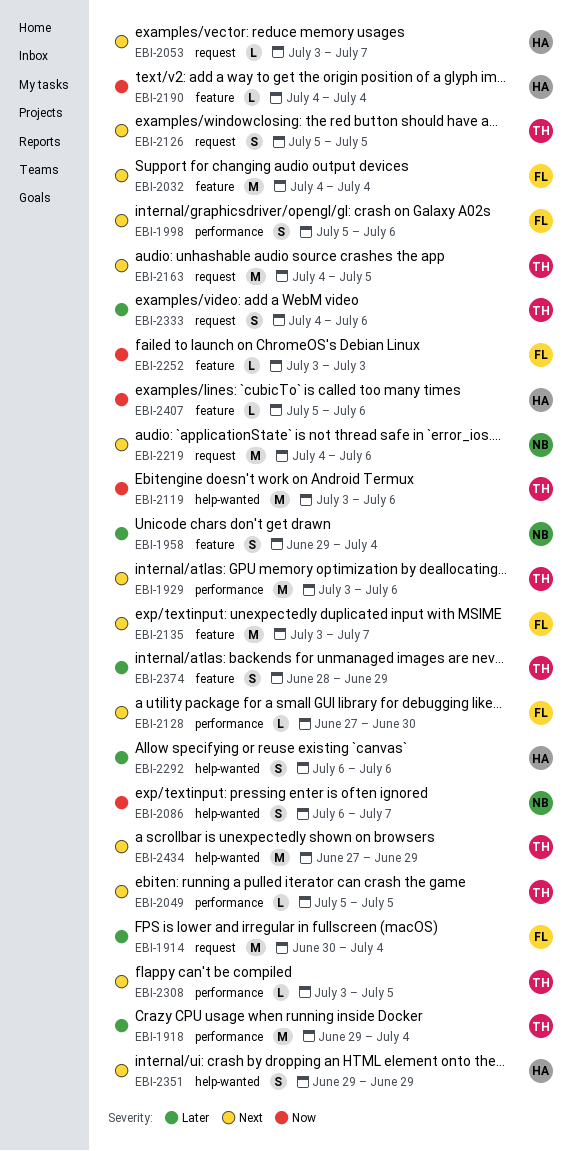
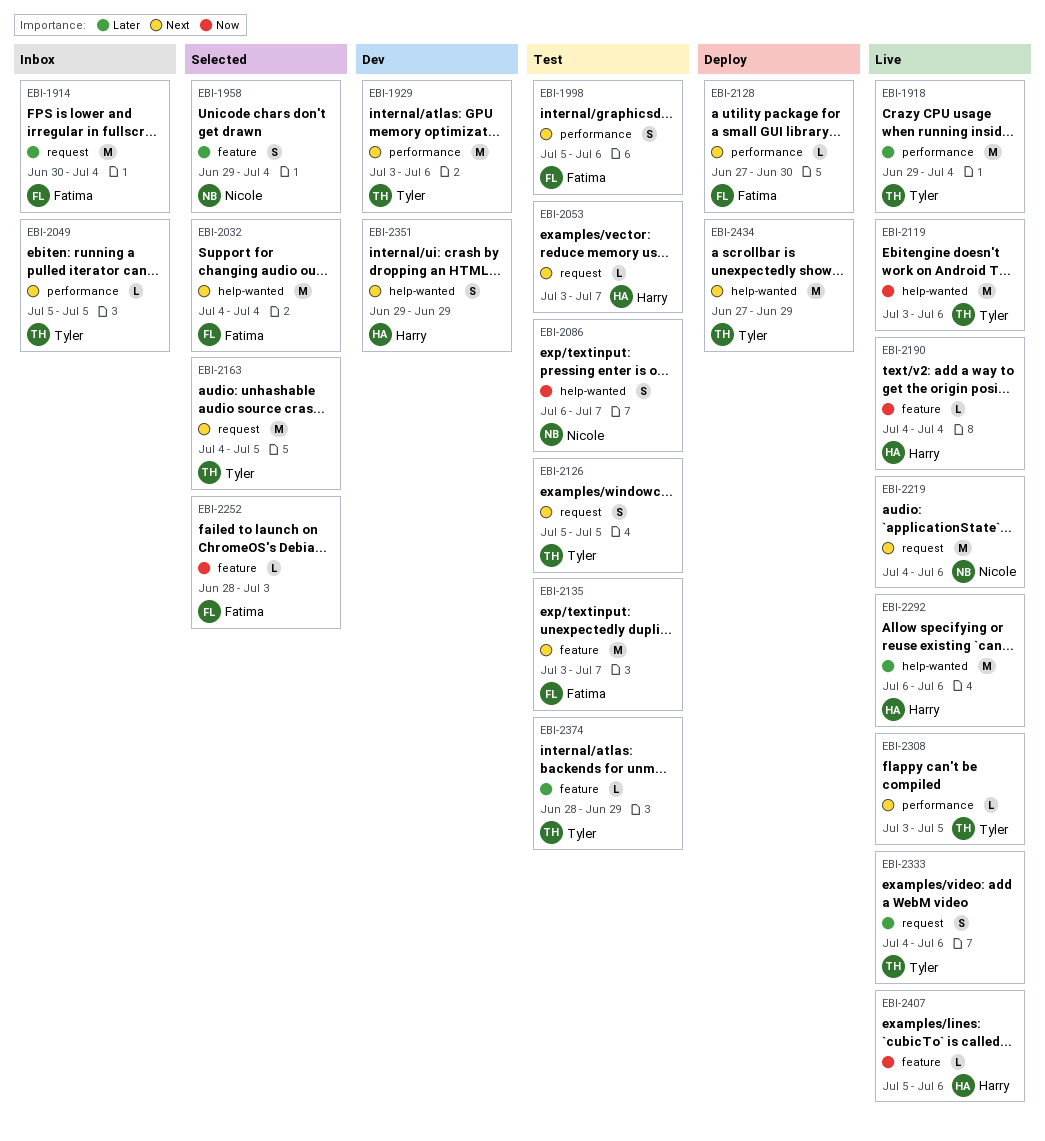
EBI-2032, label: feature -> help-wanted
EBI-2252, start: Jul 3 -> Jun 28
EBI-2292, estimate: S -> M
EBI-2374, estimate: S -> L

